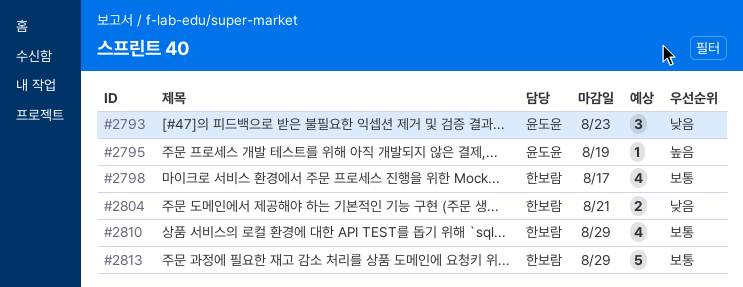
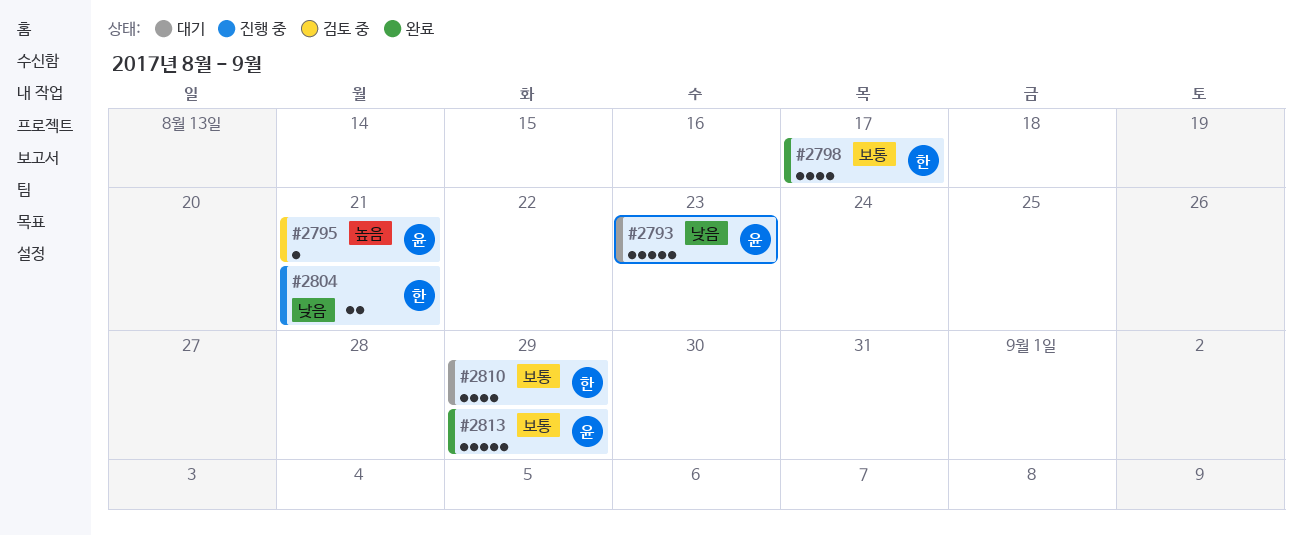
#2793, estimate: 3 -> 5
#2795, due: Aug 19 -> Aug 21
#2813, owner: 한보람 -> 윤도윤

